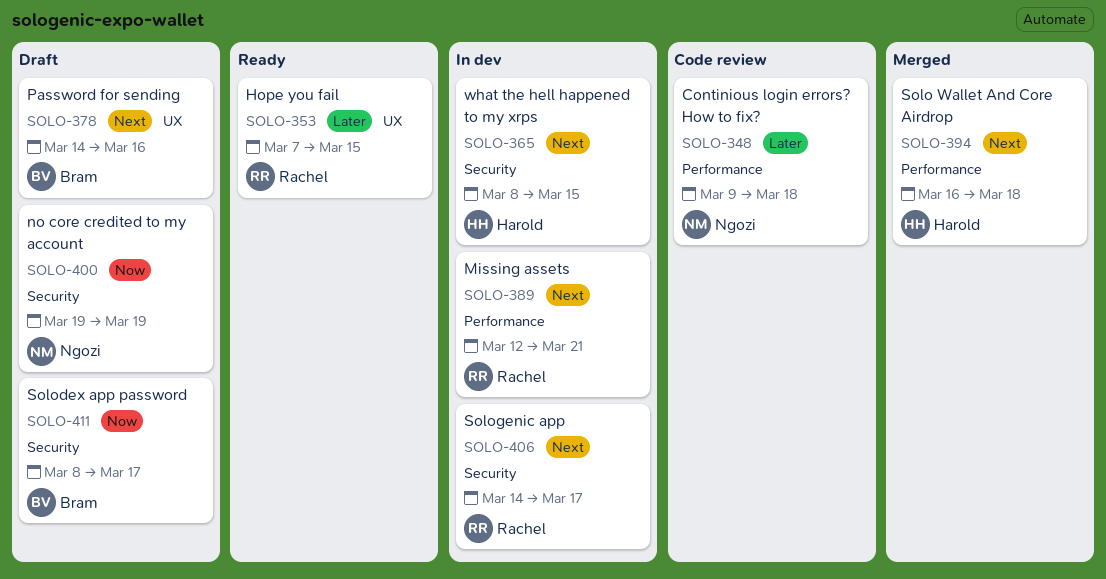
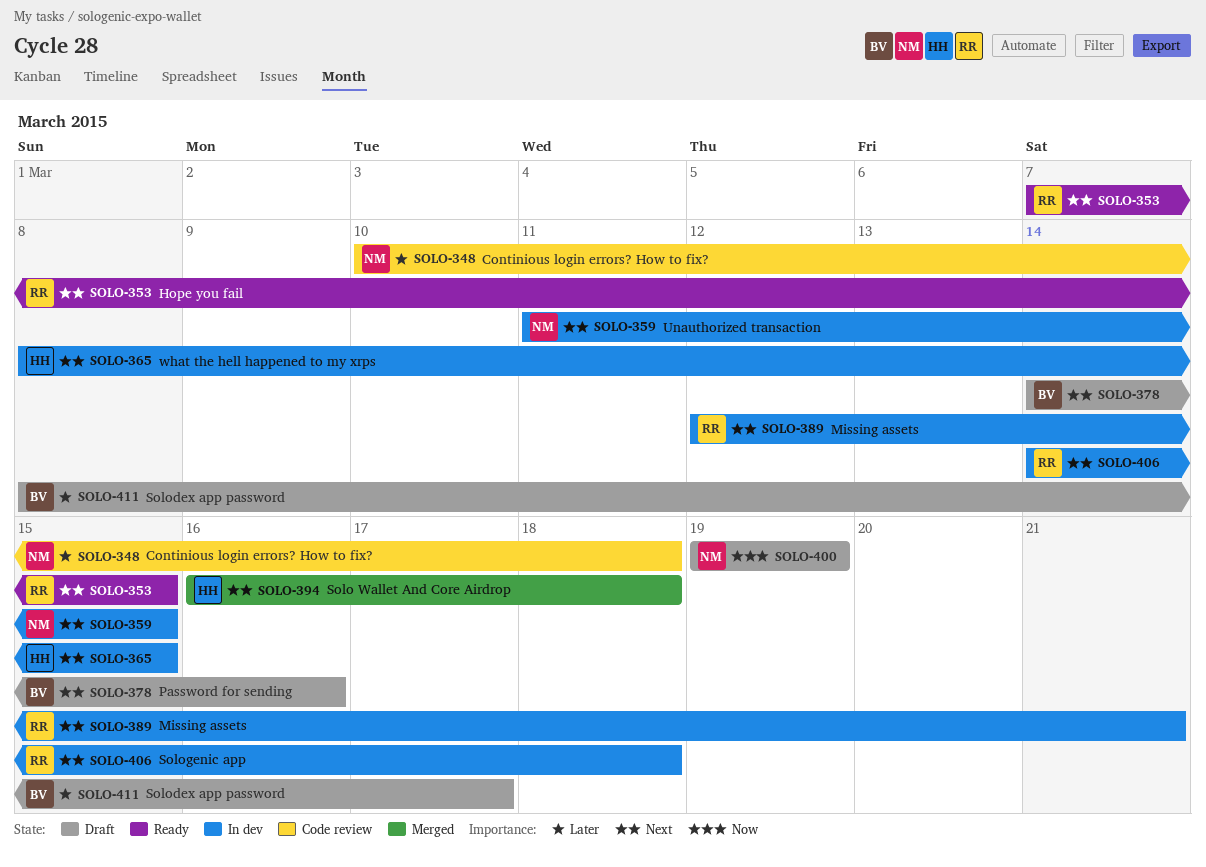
SOLO-348, start: Mar 9 -> Mar 10
SOLO-353, priority: Later -> Next
SOLO-359: none -> present
SOLO-406, due: Mar 17 -> Mar 18
SOLO-411, priority: Now -> Later

